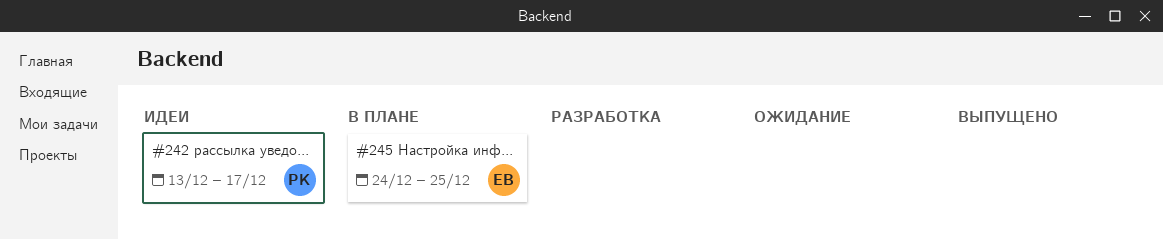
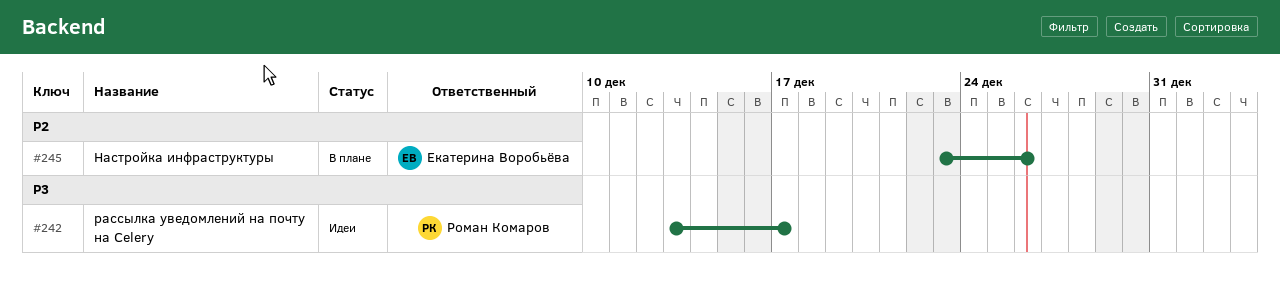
#245, start: Dec 24 -> Dec 23
#245, due: Dec 25 -> Dec 26

